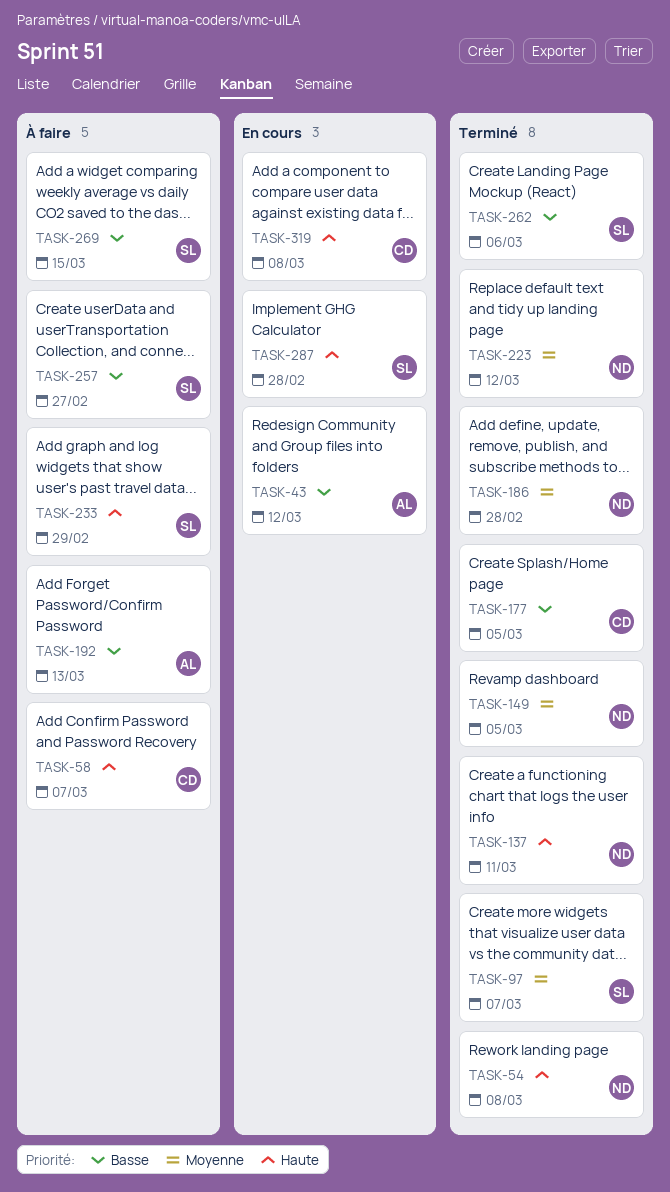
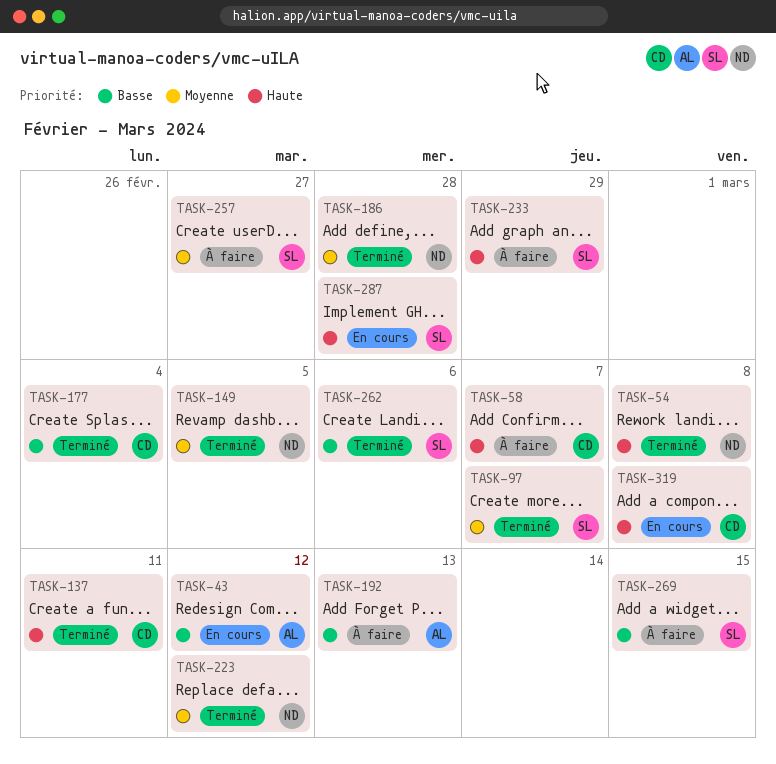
TASK-137, owner: ND -> CD
TASK-177, due: Mar 5 -> Mar 4
TASK-257, priority: Basse -> Moyenne

